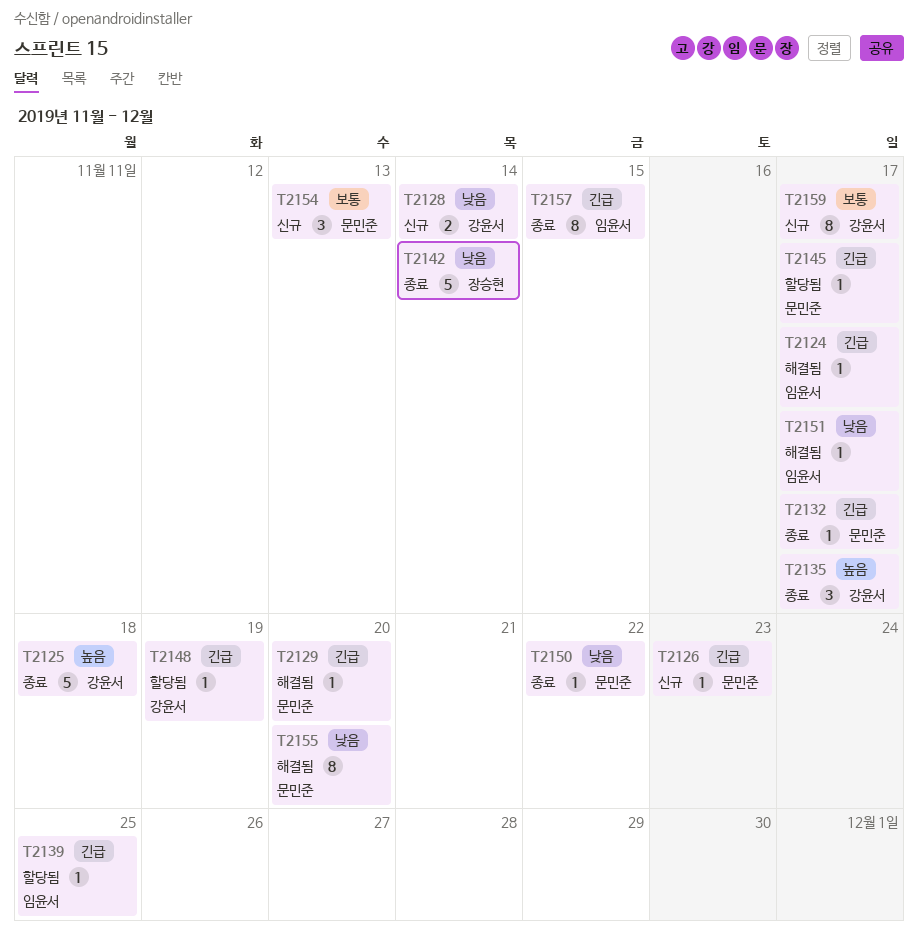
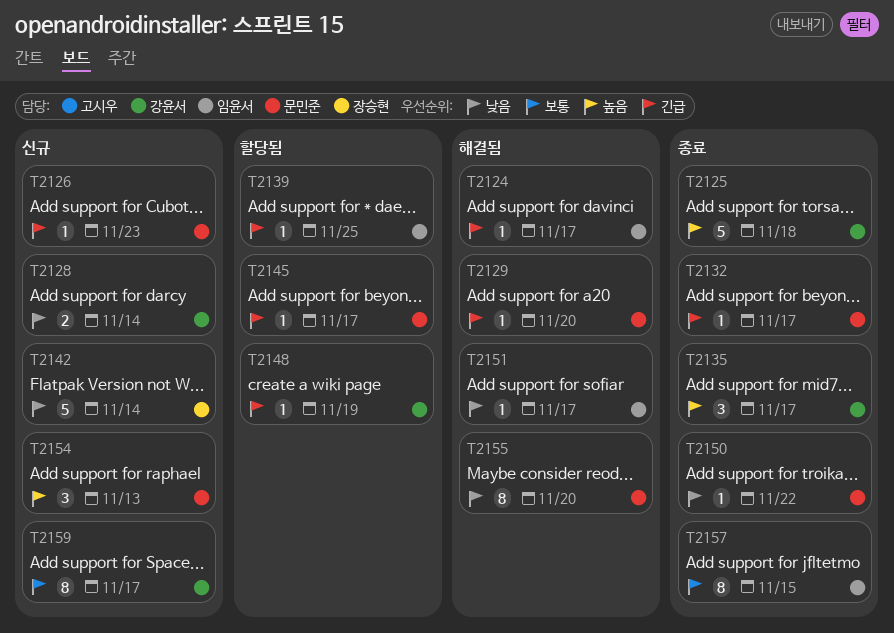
T2142, status: 종료 -> 신규
T2154, priority: 보통 -> 높음
T2157, priority: 긴급 -> 보통

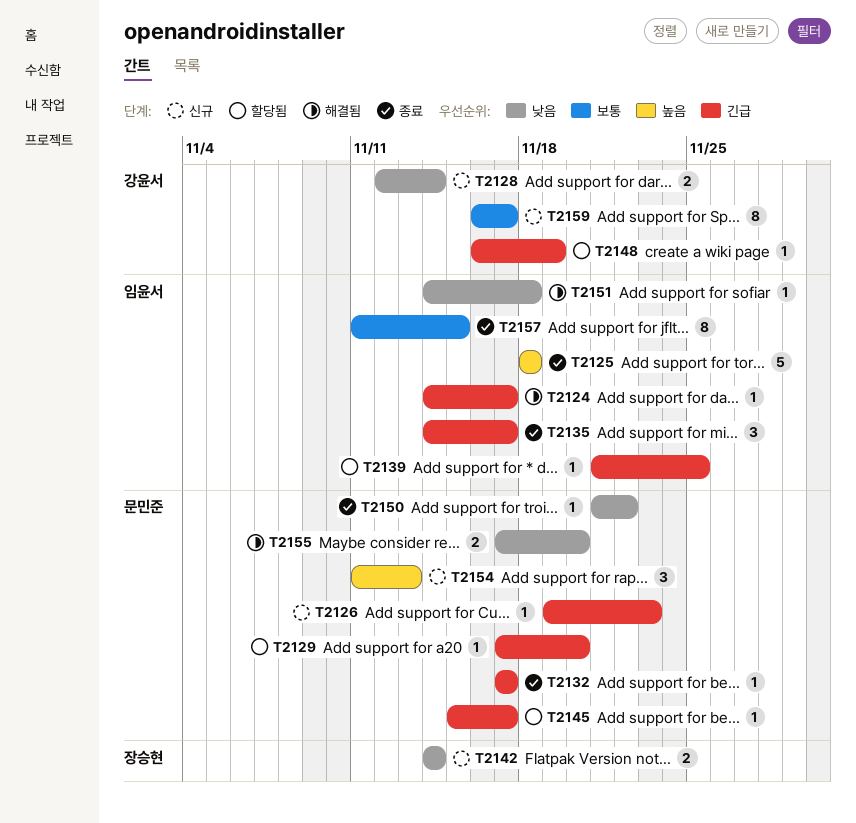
T2125, owner: 강윤서 -> 임윤서
T2129, status: 해결됨 -> 할당됨
T2135, owner: 강윤서 -> 임윤서
T2135, priority: 높음 -> 긴급
T2142, estimate: 5 -> 2
T2151, due: Nov 17 -> Nov 18
T2155, estimate: 8 -> 2

